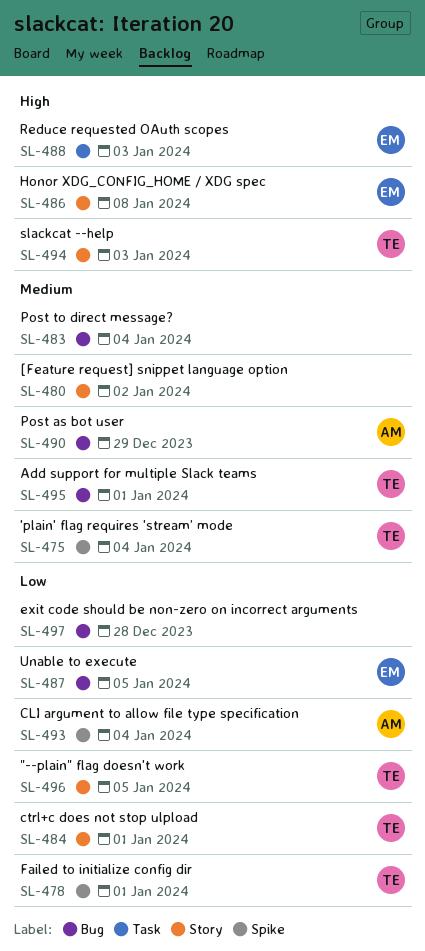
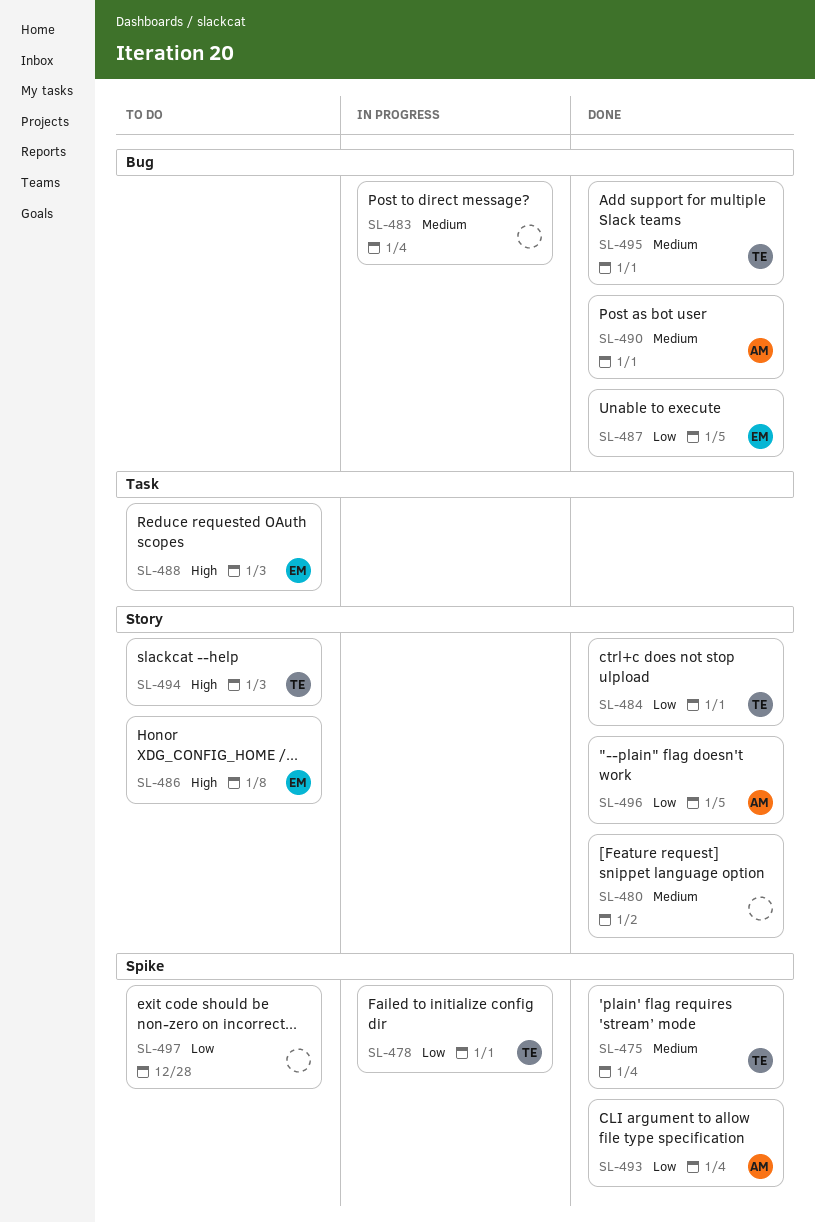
SL-490, due: Dec 29 -> Jan 1
SL-496, owner: TE -> AM
SL-497, label: Bug -> Spike

